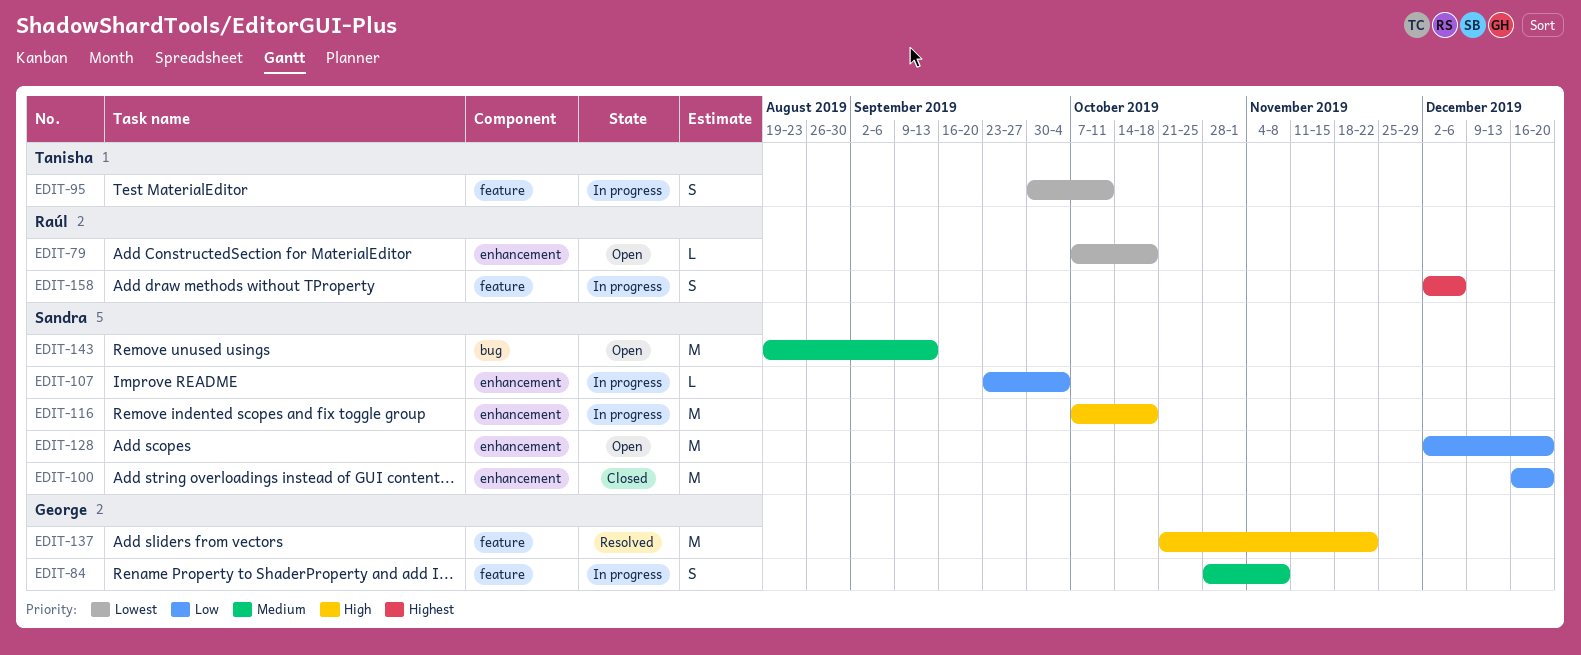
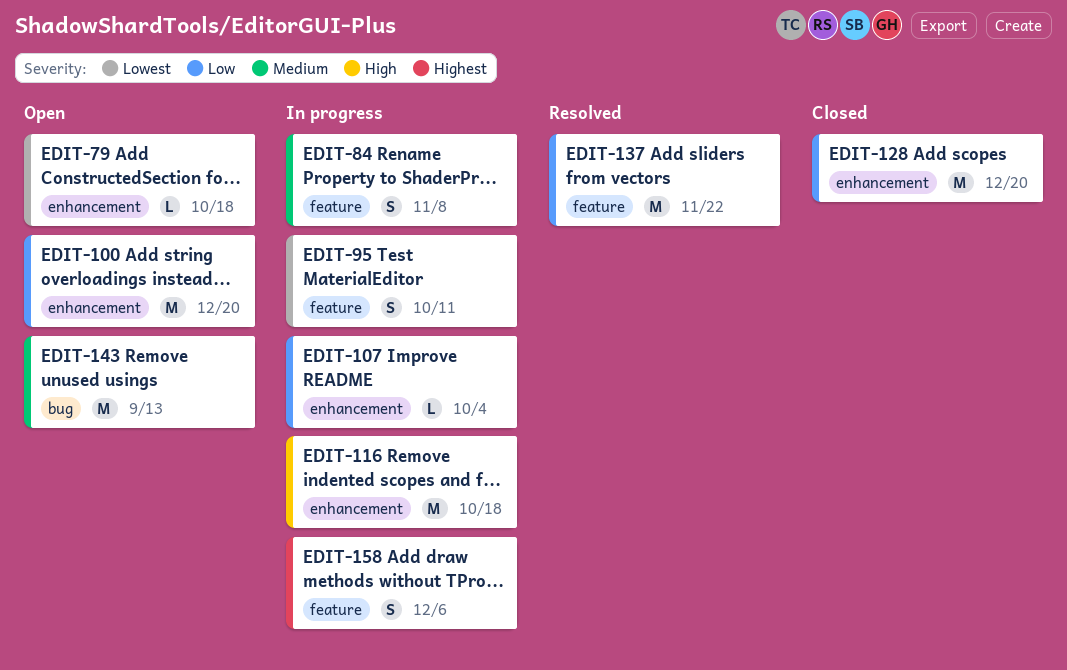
EDIT-100, status: Closed -> Open
EDIT-128, status: Open -> Closed
EDIT-137, priority: High -> Low

